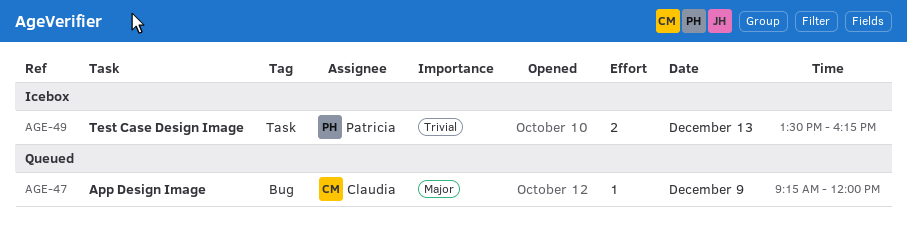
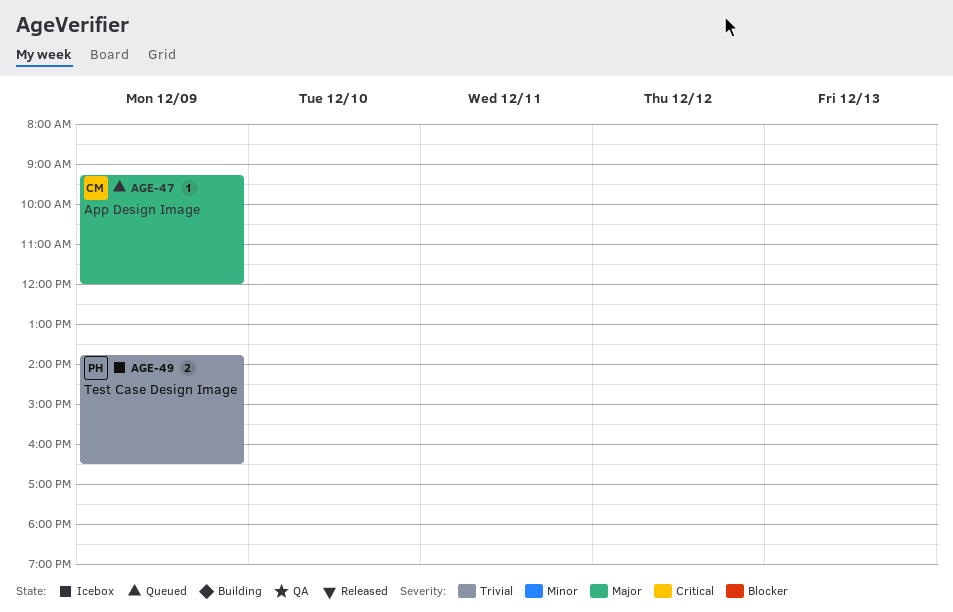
AGE-49, day: Dec 13 -> Dec 9
AGE-49, begins: 13:30 -> 13:45
AGE-49, ends: 16:15 -> 16:30

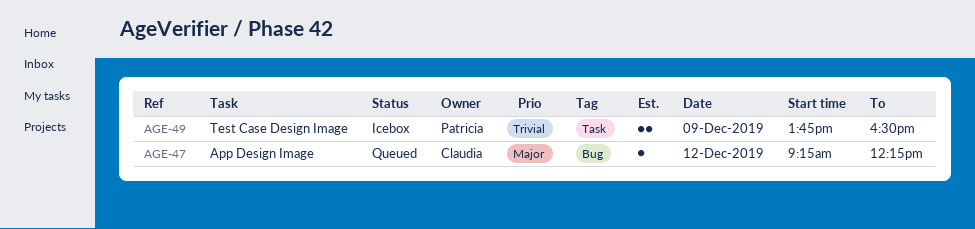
AGE-47, day: Dec 9 -> Dec 12
AGE-47, ends: 12:00 -> 12:15

